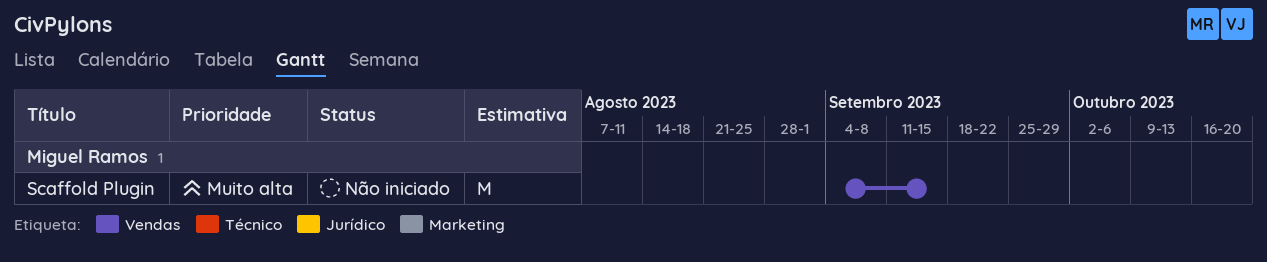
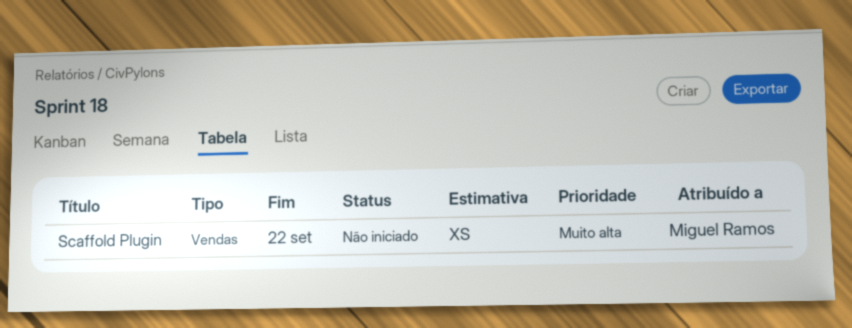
Scaffold Plugin, estimate: M -> XS
Scaffold Plugin, due: Sep 15 -> Sep 22

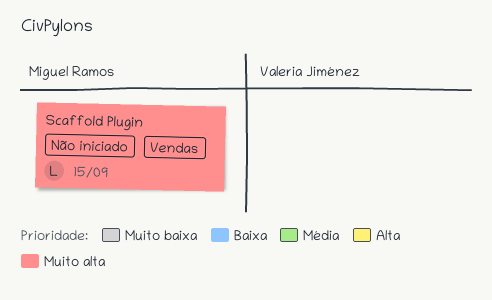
Scaffold Plugin, estimate: XS -> L
Scaffold Plugin, due: Sep 22 -> Sep 15

